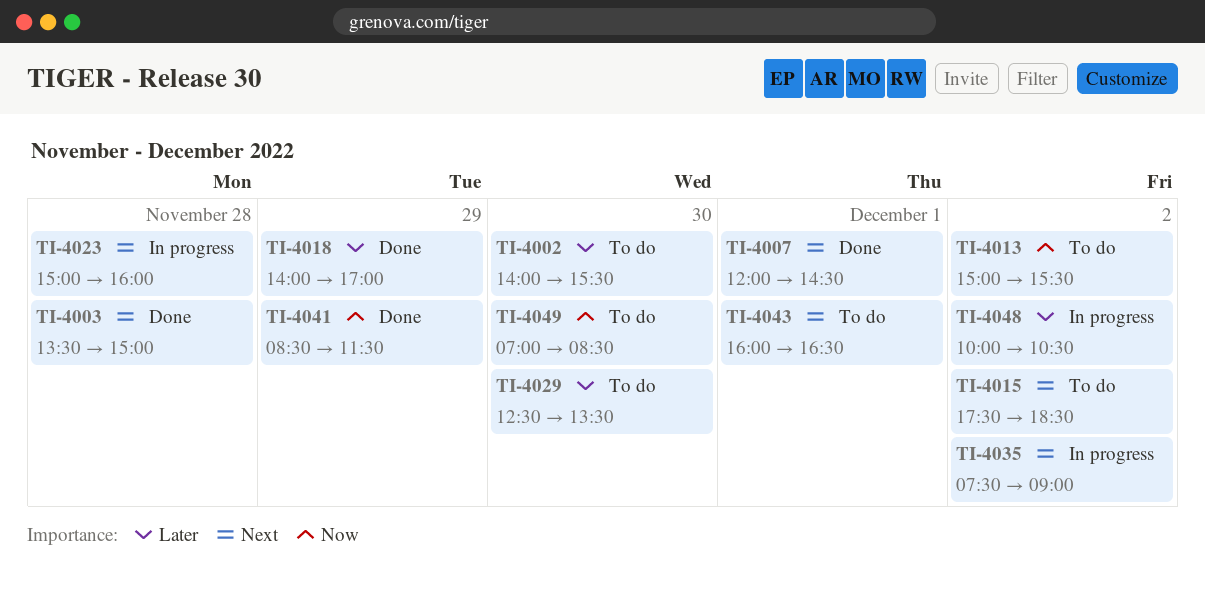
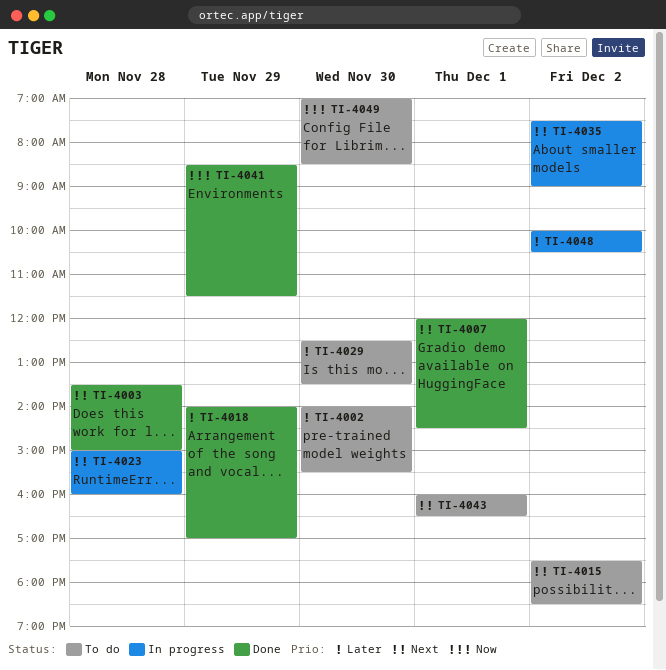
TI-4013: present -> none

